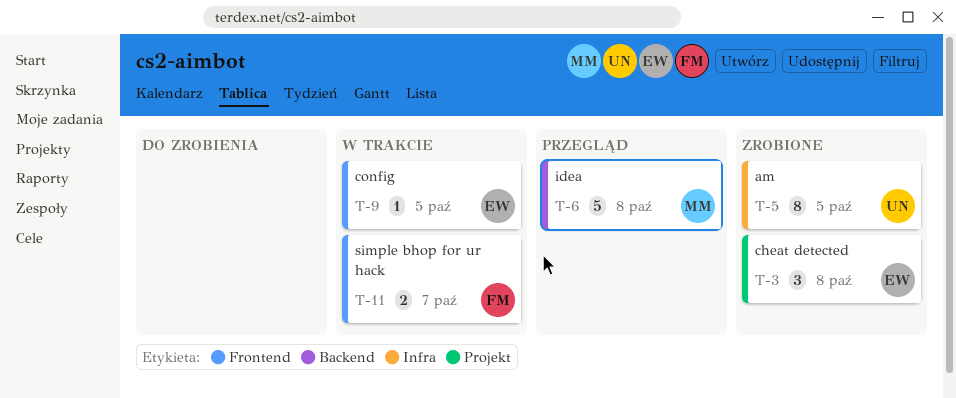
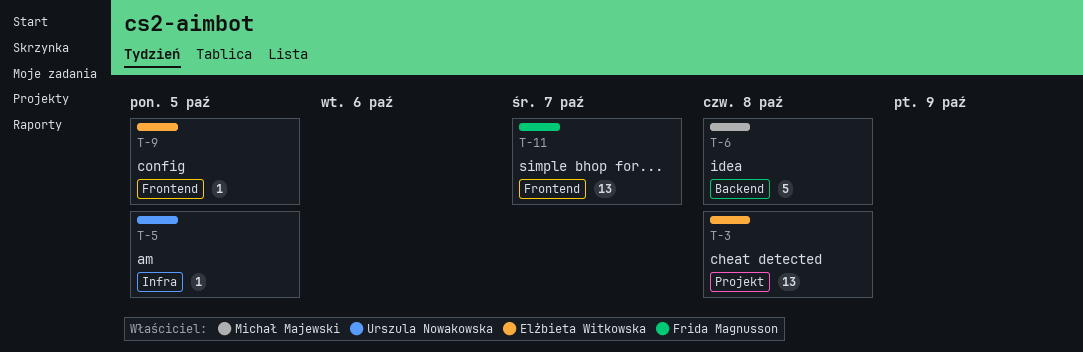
T-3, estimate: 3 -> 13
T-5, estimate: 8 -> 1
T-11, estimate: 2 -> 13

